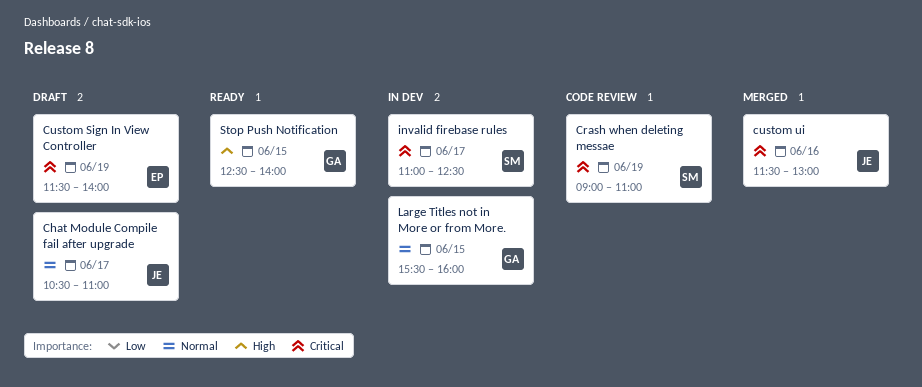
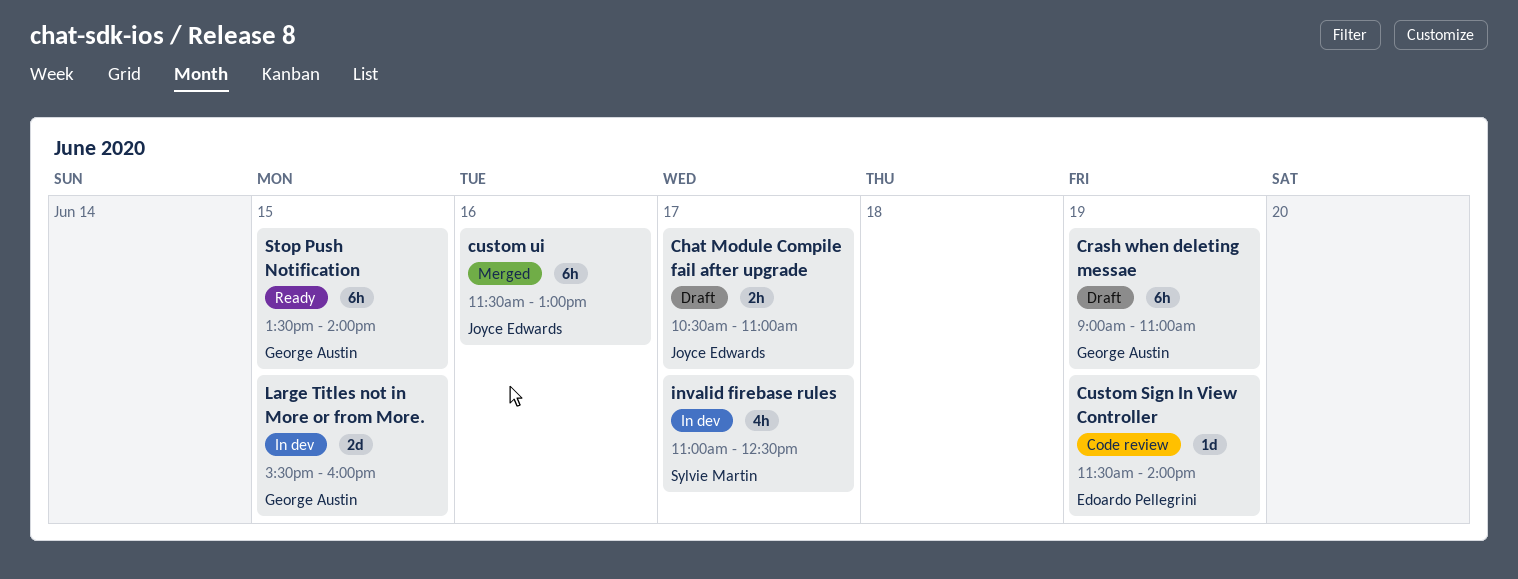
Crash when deleting messae, status: Code review -> Draft
Crash when deleting messae, owner: Sylvie Martin -> George Austin
Custom Sign In View Controller, status: Draft -> Code review
Stop Push Notification, begins: 12:30 -> 13:30

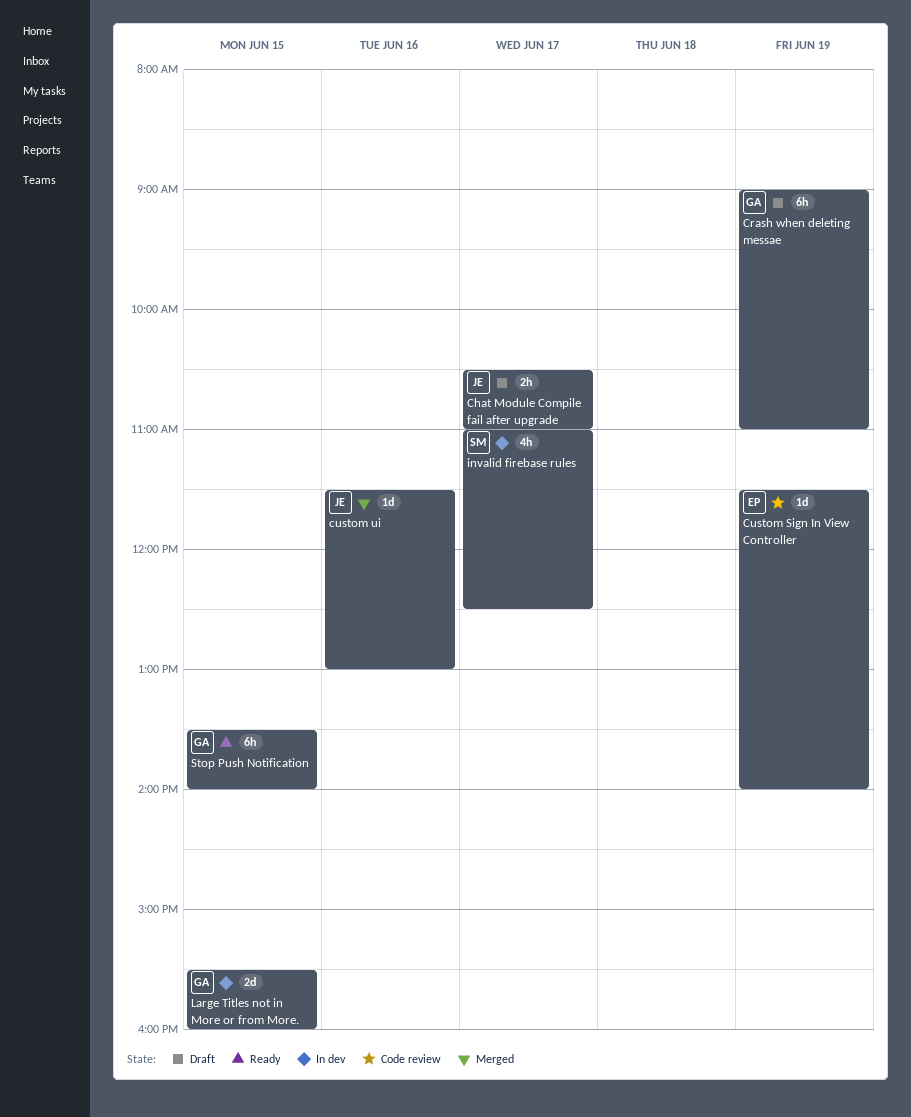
custom ui, estimate: 6h -> 1d

